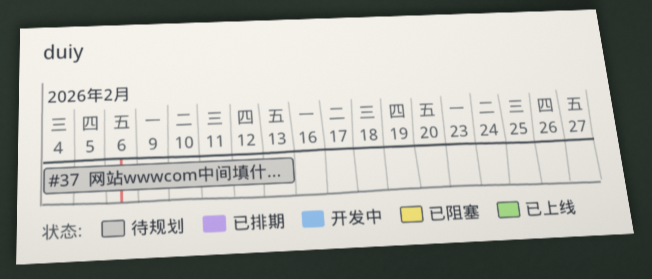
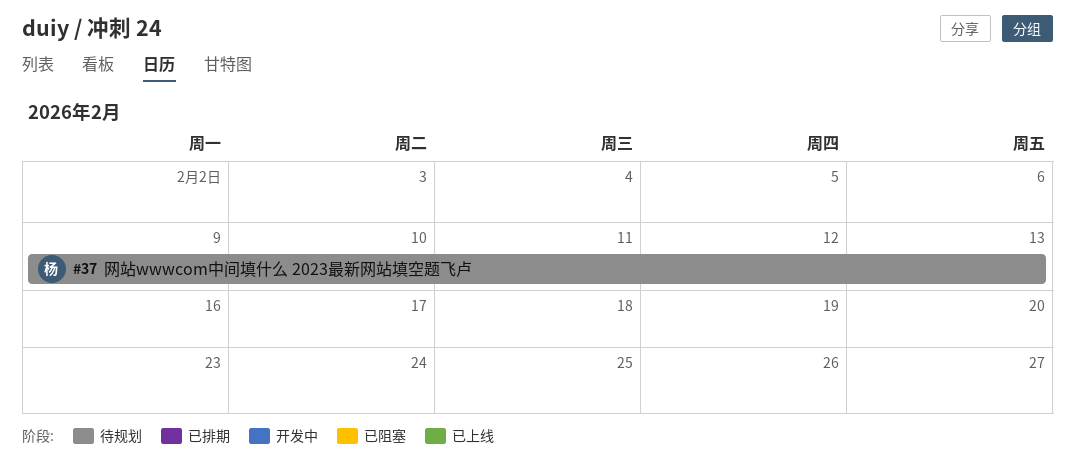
#37, start: Feb 4 -> Feb 9

